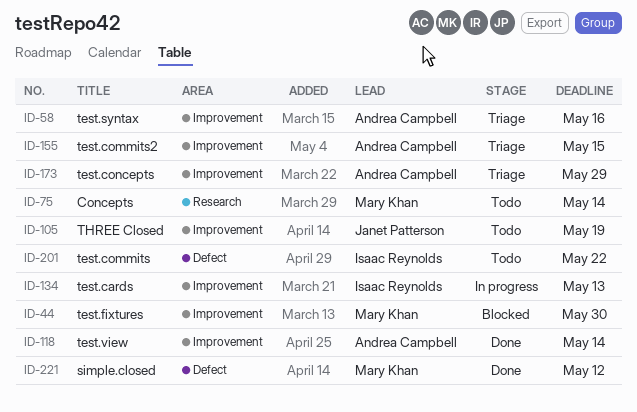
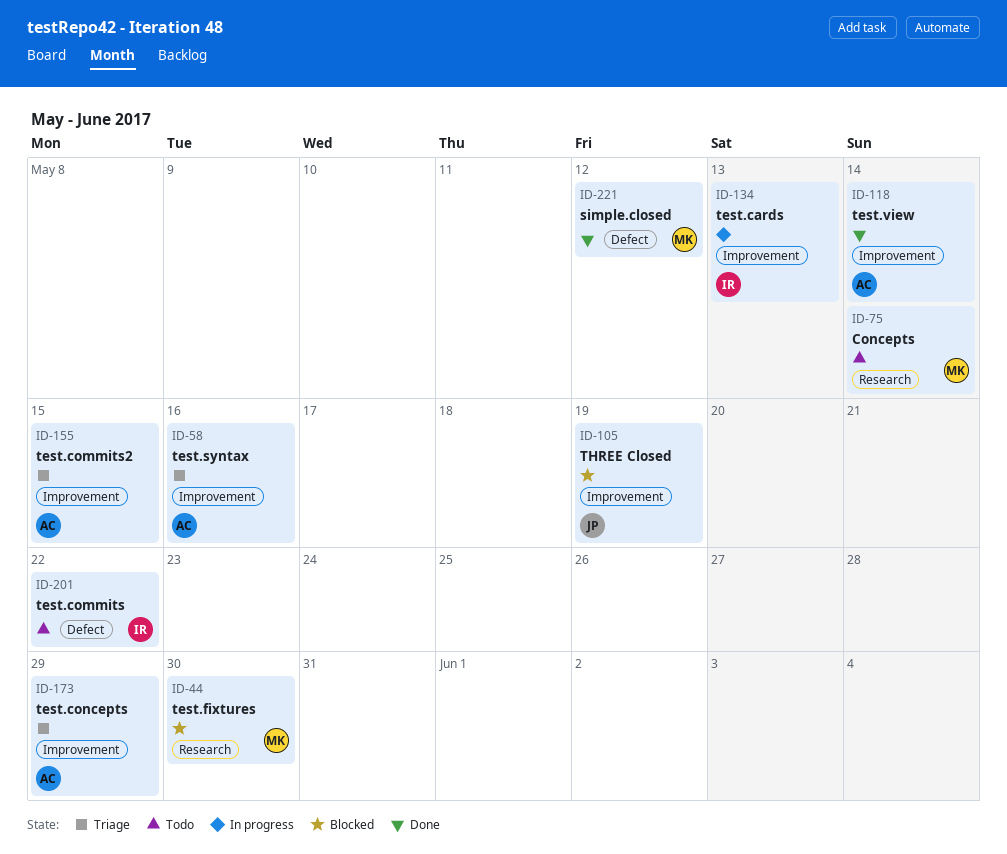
ID-44, label: Improvement -> Research
ID-105, status: Todo -> Blocked

